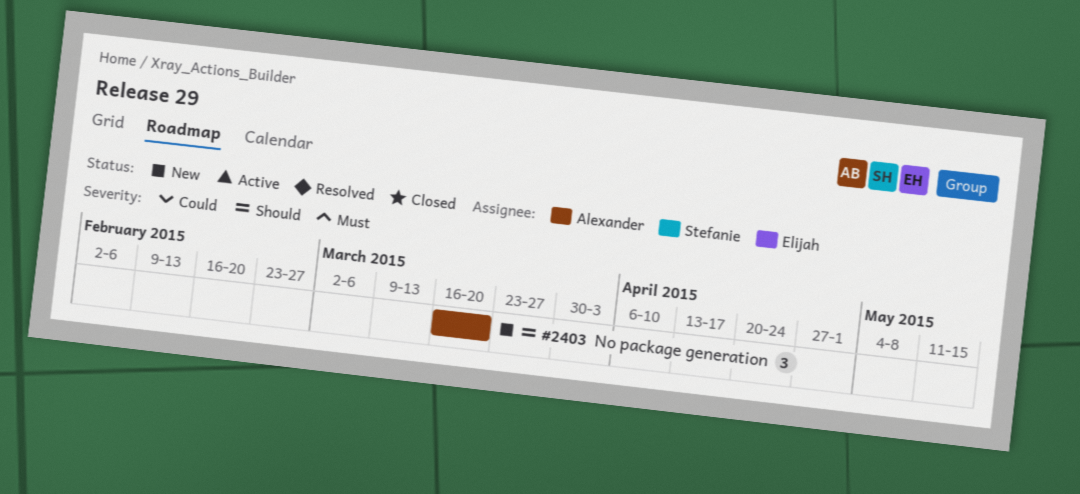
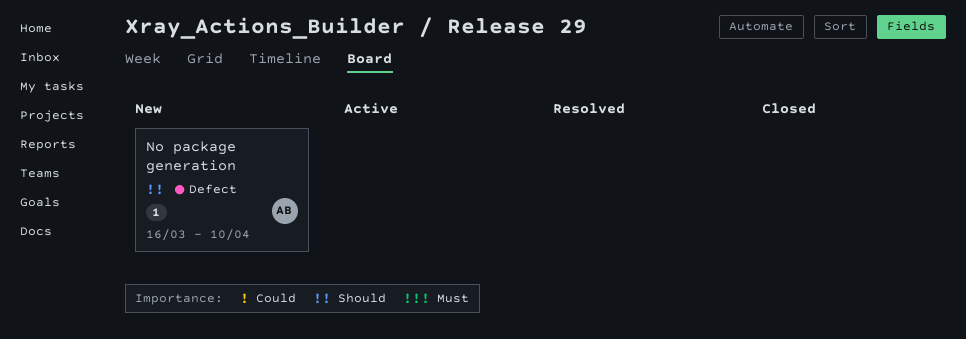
No package generation, estimate: 3 -> 1
No package generation, due: Mar 20 -> Apr 10

